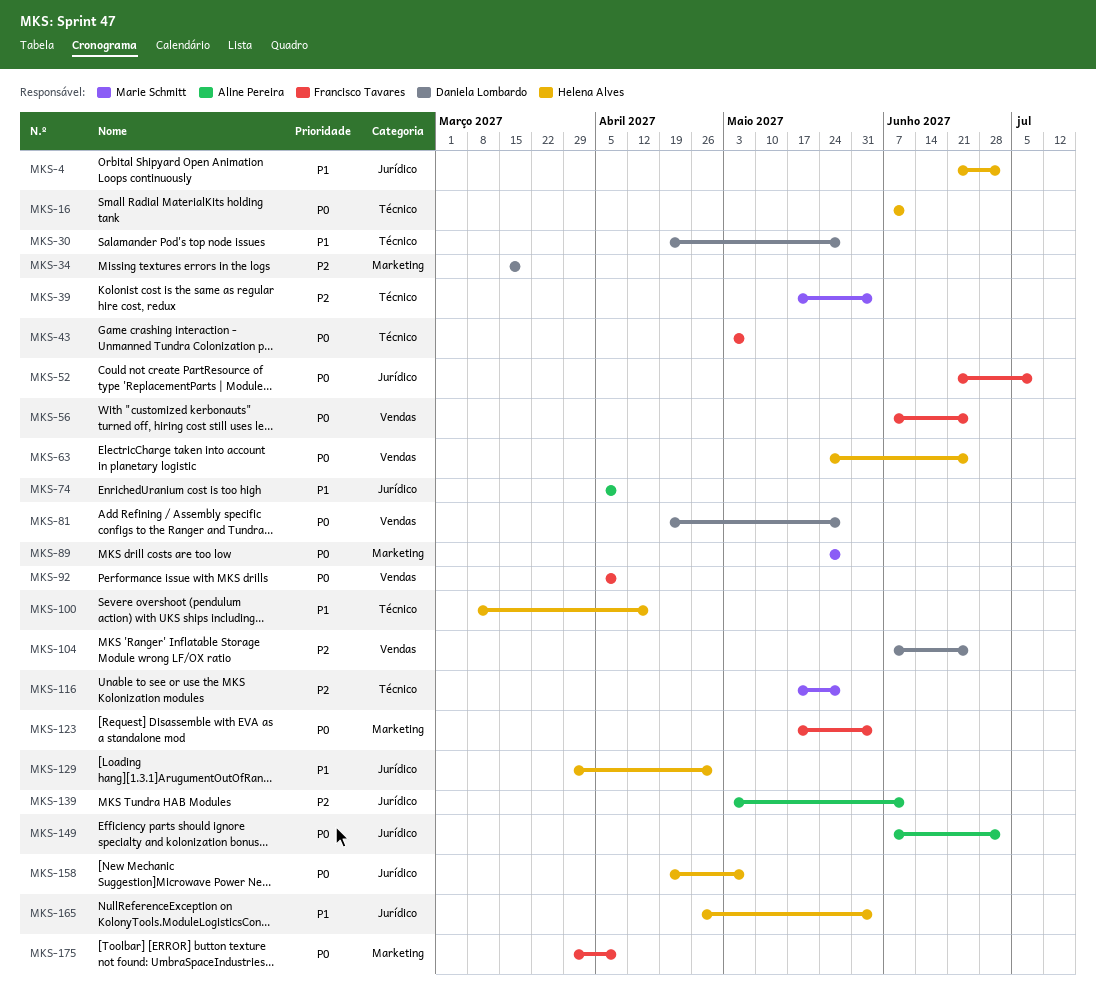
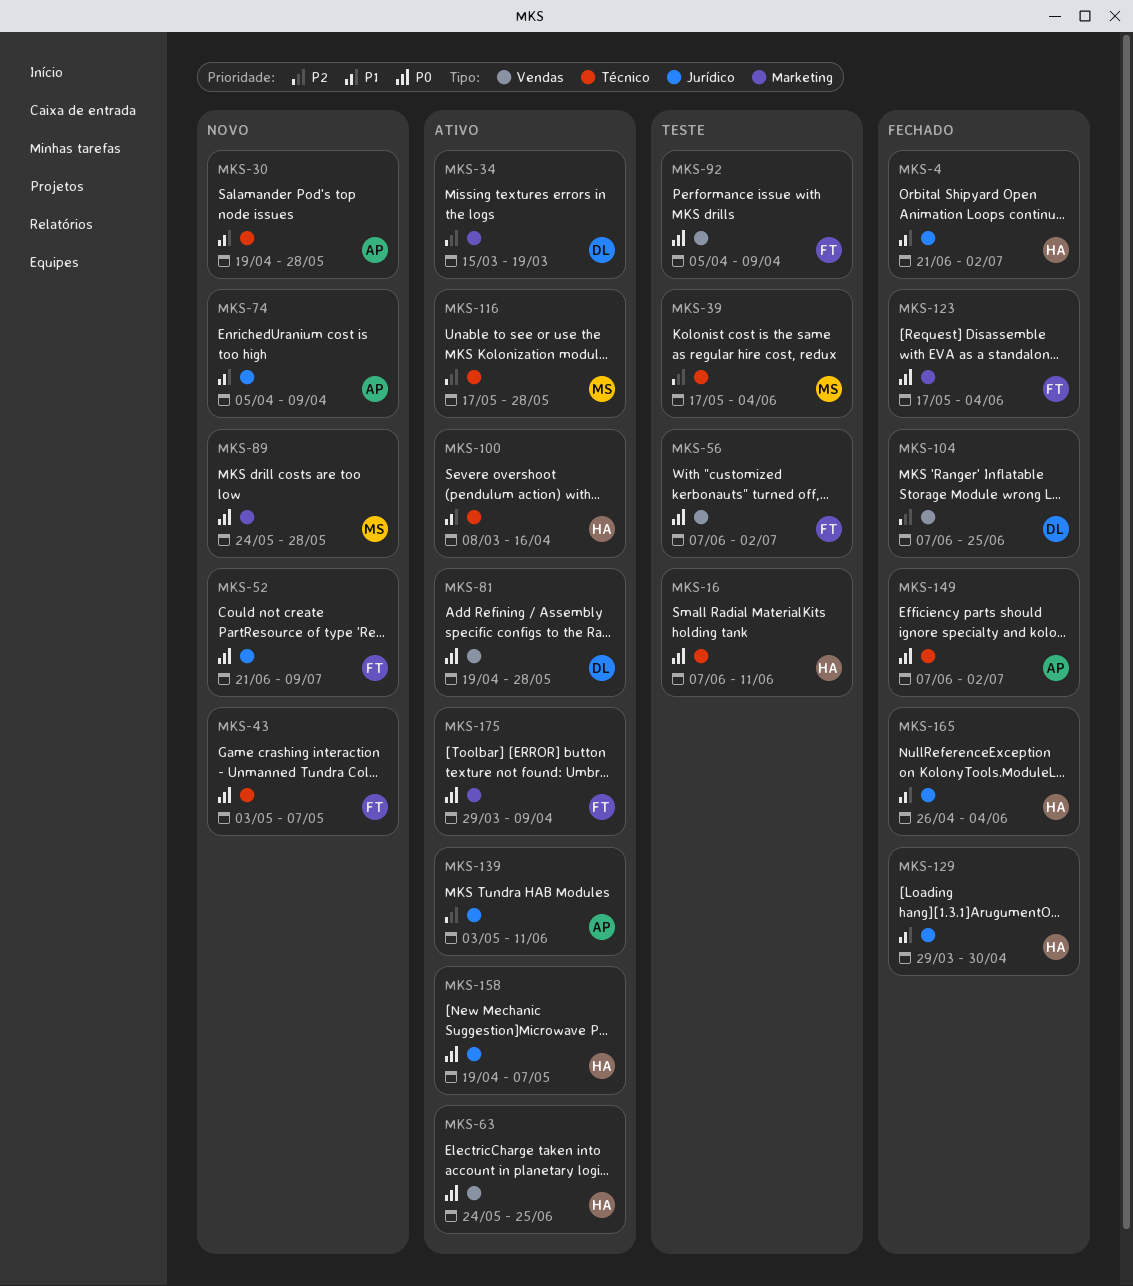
MKS-30, owner: Daniela Lombardo -> Aline Pereira
MKS-56, due: Jun 25 -> Jul 2
MKS-149, label: Jurídico -> Técnico

